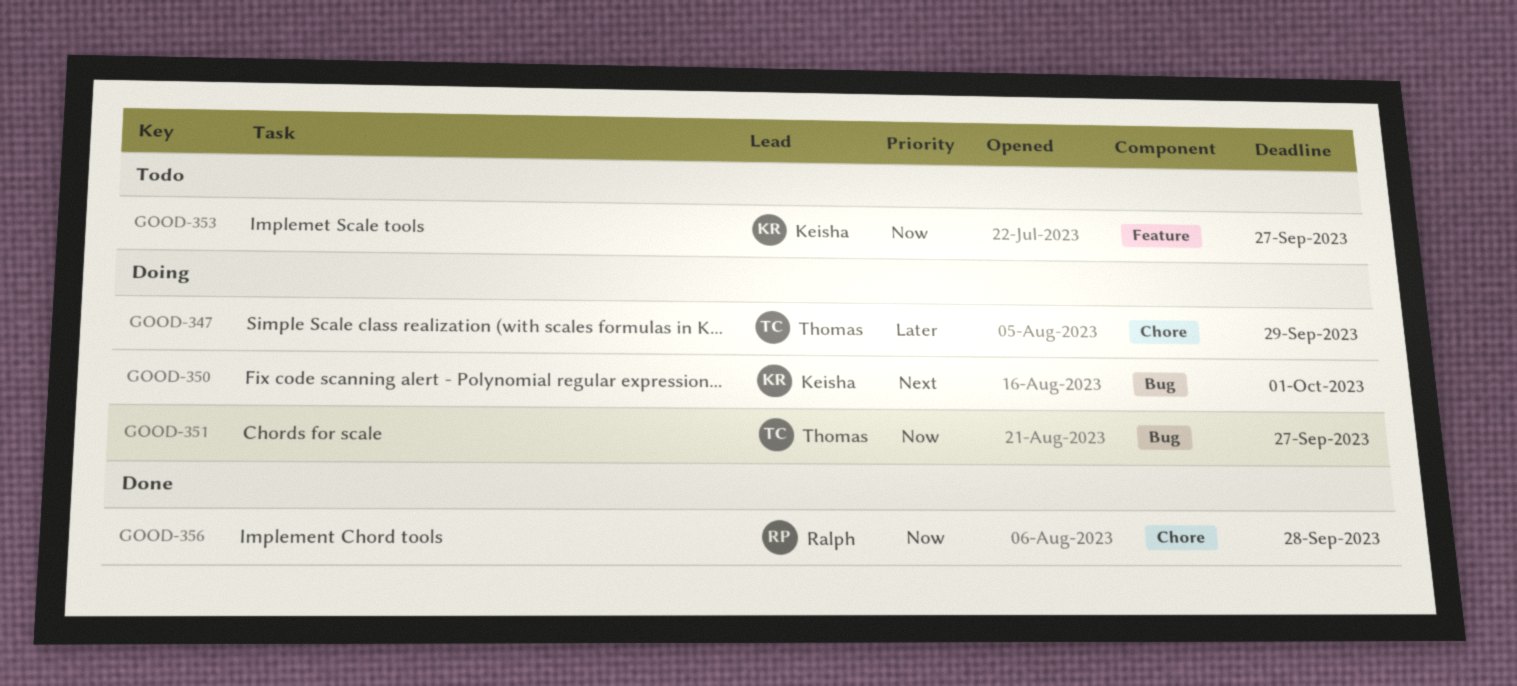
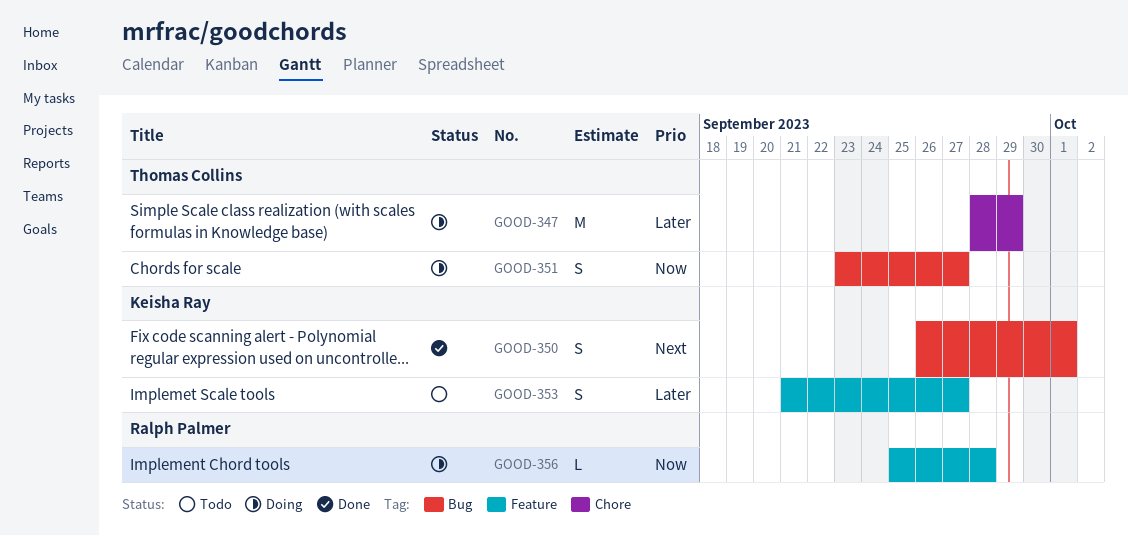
GOOD-350, status: Doing -> Done
GOOD-353, priority: Now -> Later
GOOD-356, status: Done -> Doing
GOOD-356, label: Chore -> Feature

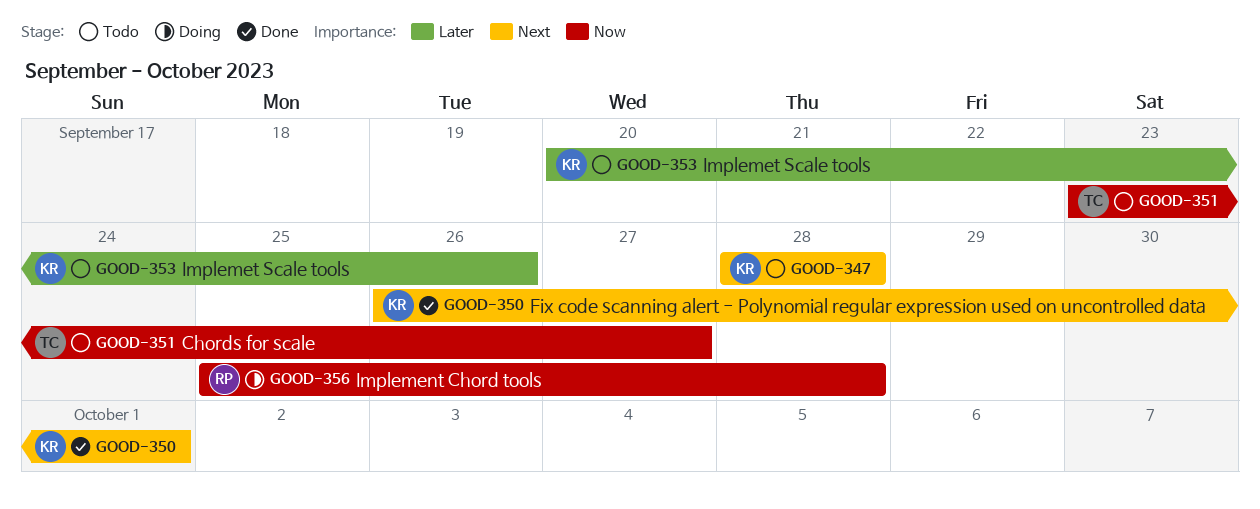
GOOD-347, status: Doing -> Todo
GOOD-347, owner: Thomas Collins -> Keisha Ray
GOOD-347, priority: Later -> Next
GOOD-347, due: Sep 29 -> Sep 28
GOOD-351, status: Doing -> Todo
GOOD-353, start: Sep 21 -> Sep 20
GOOD-353, due: Sep 27 -> Sep 26

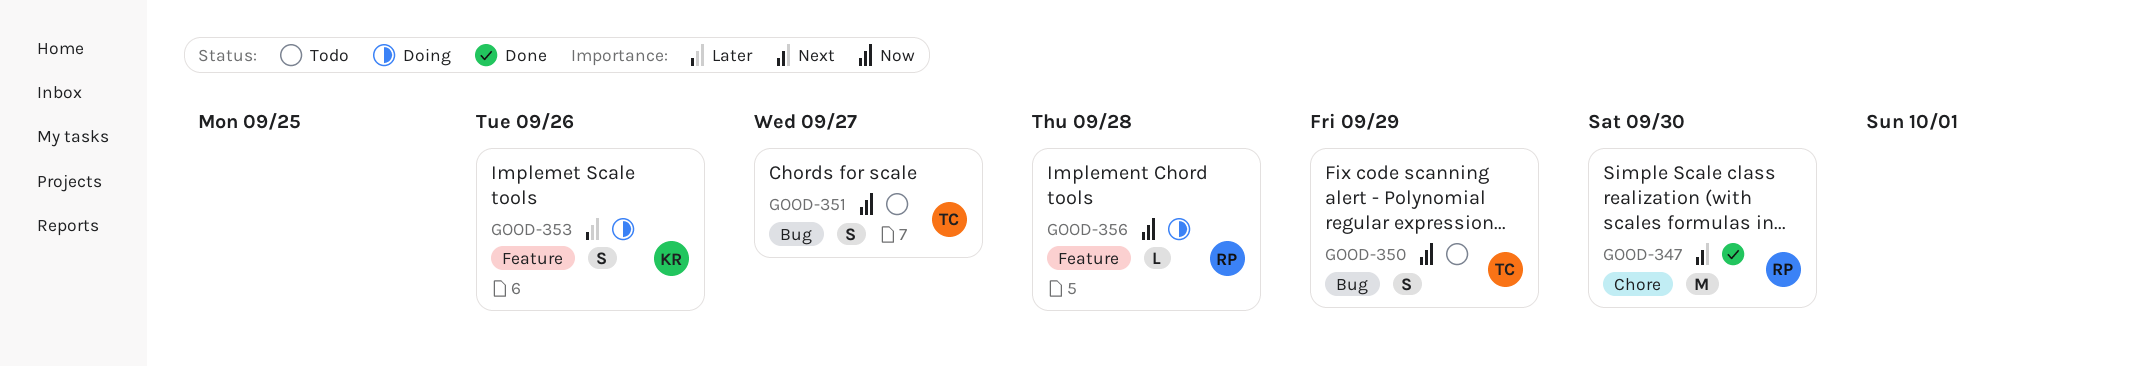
GOOD-347, status: Todo -> Done
GOOD-347, owner: KR -> RP
GOOD-347, due: Sep 28 -> Sep 30
GOOD-350, status: Done -> Todo
GOOD-350, owner: KR -> TC
GOOD-350, priority: Next -> Now
GOOD-350, due: Oct 1 -> Sep 29
GOOD-353, status: Todo -> Doing

